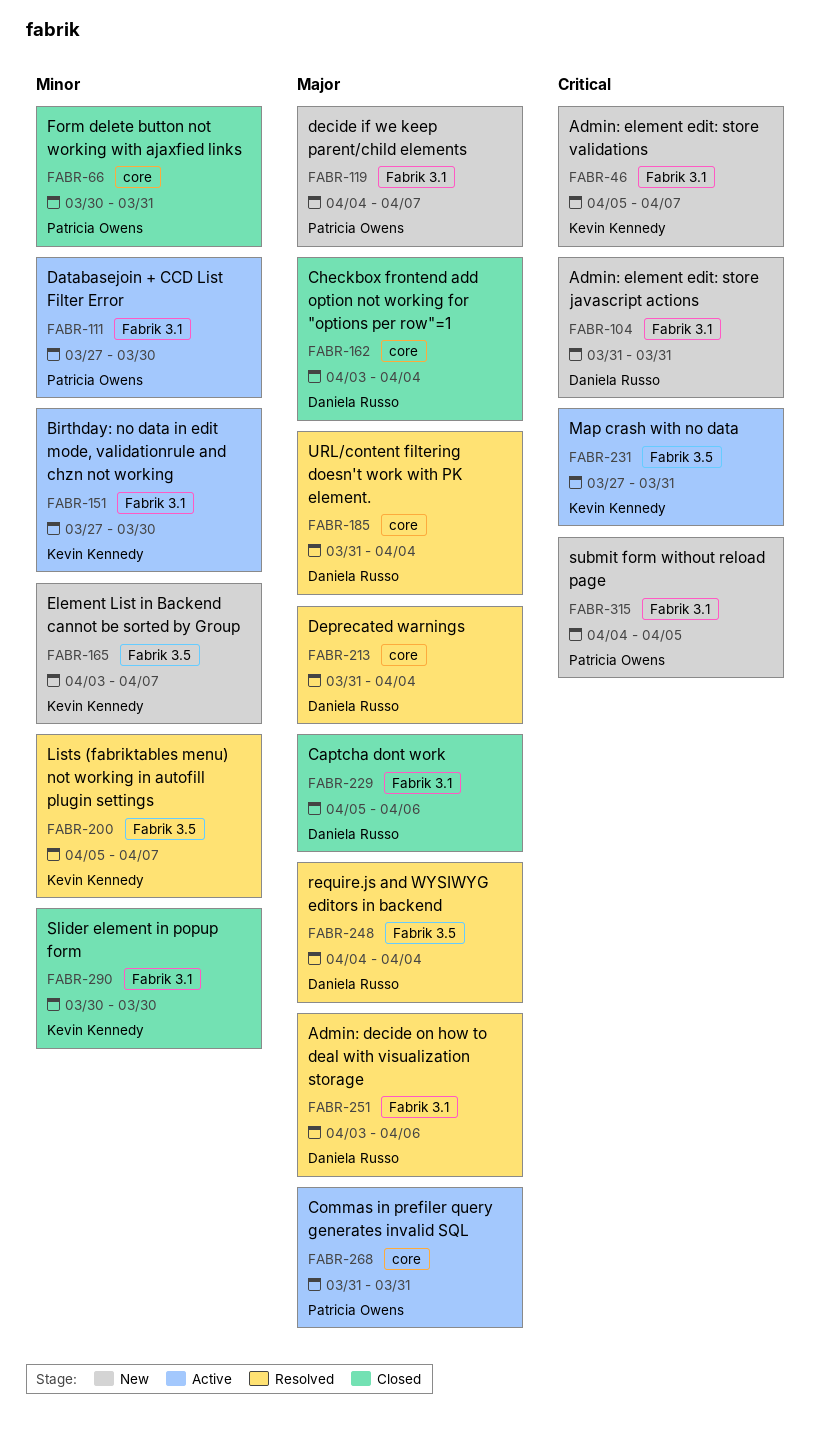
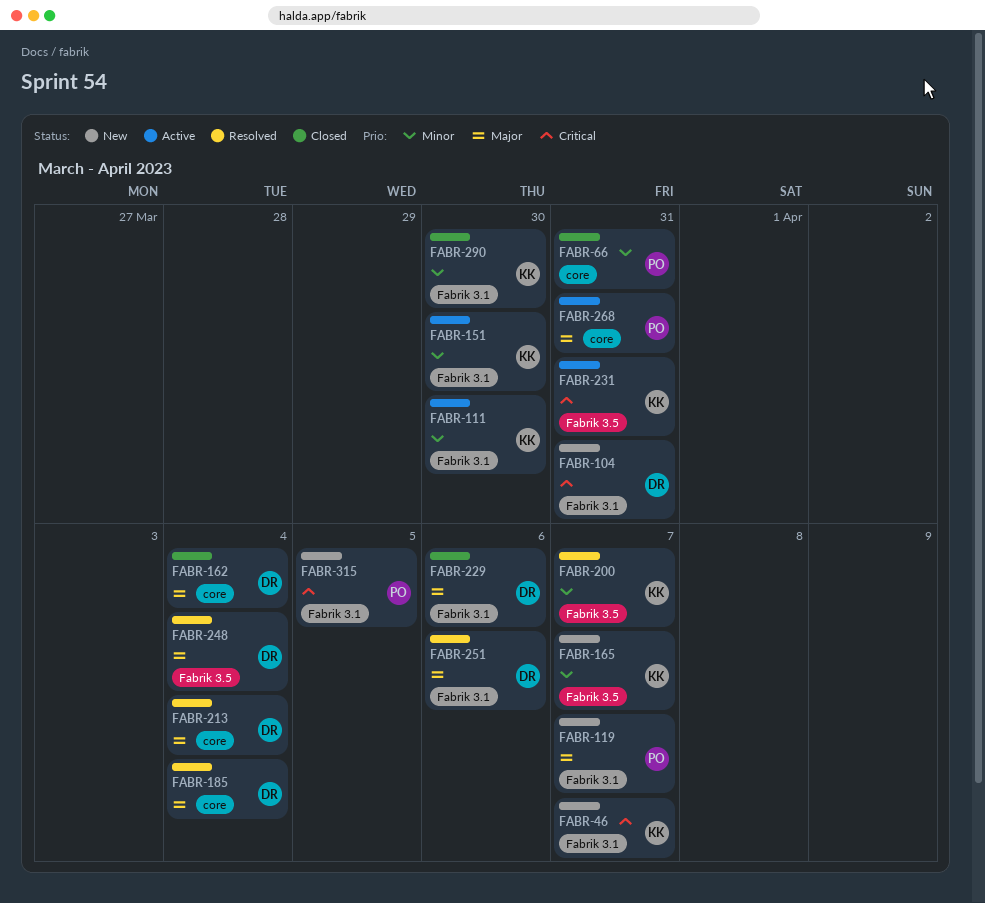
FABR-111, owner: Patricia Owens -> Kevin Kennedy

